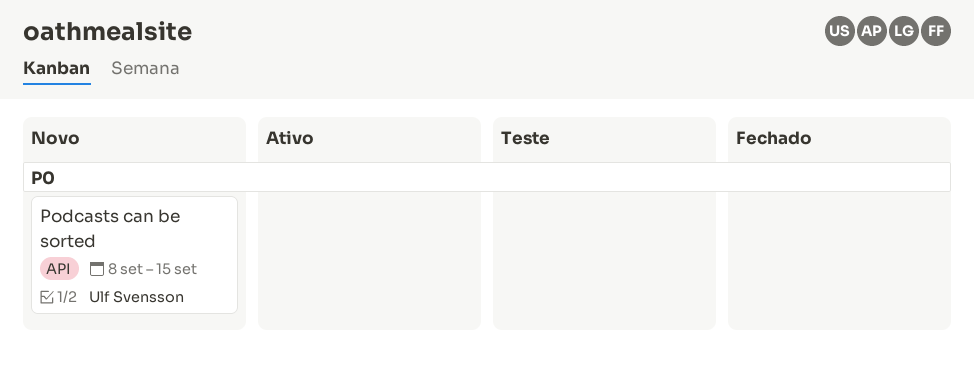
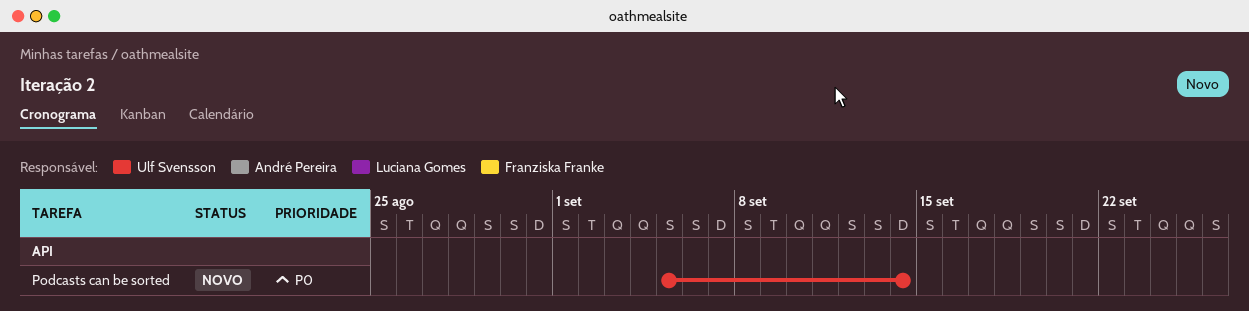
Podcasts can be sorted, start: Sep 8 -> Sep 5
Podcasts can be sorted, due: Sep 15 -> Sep 14

